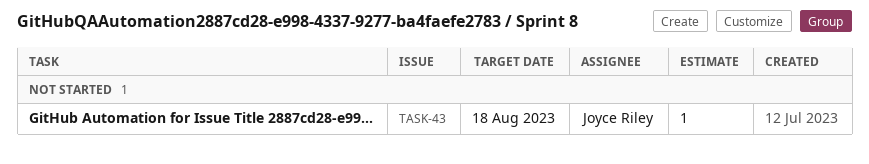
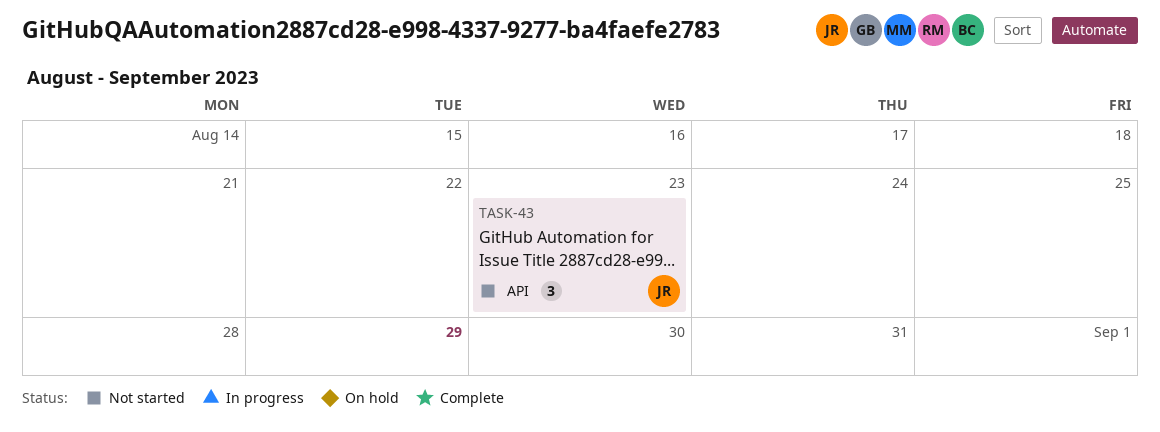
TASK-43, estimate: 1 -> 3
TASK-43, due: Aug 18 -> Aug 23

